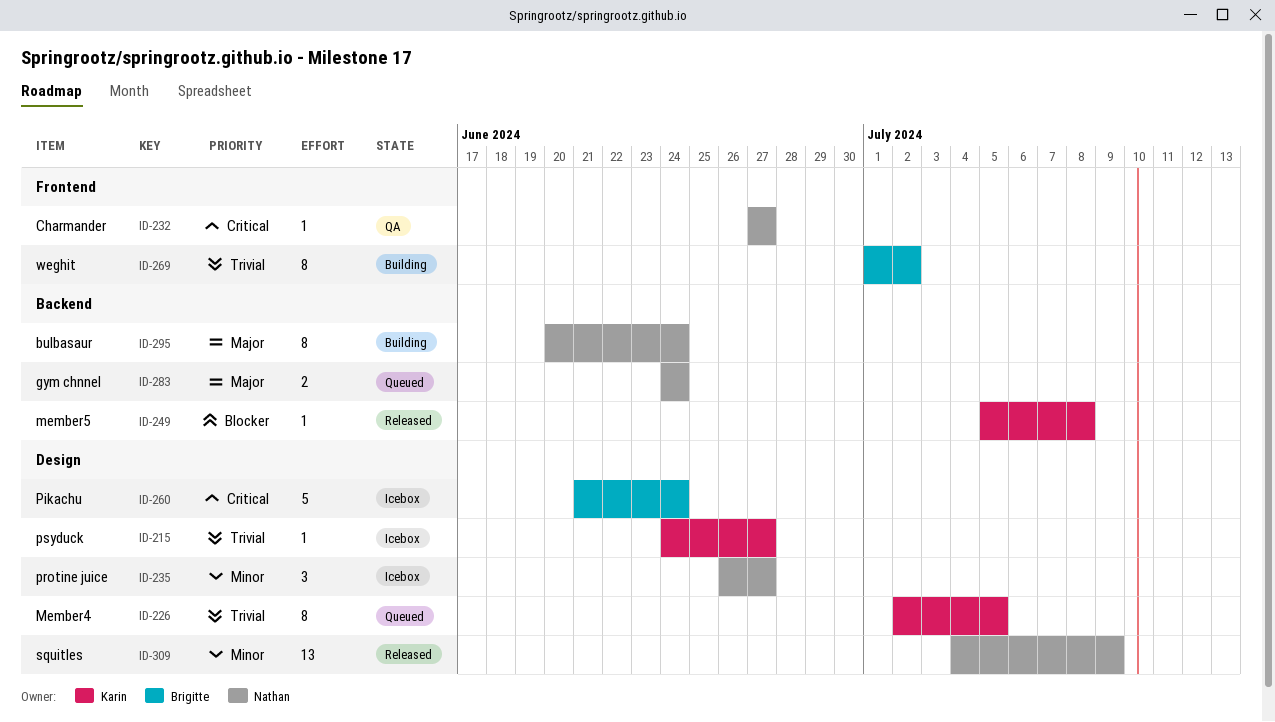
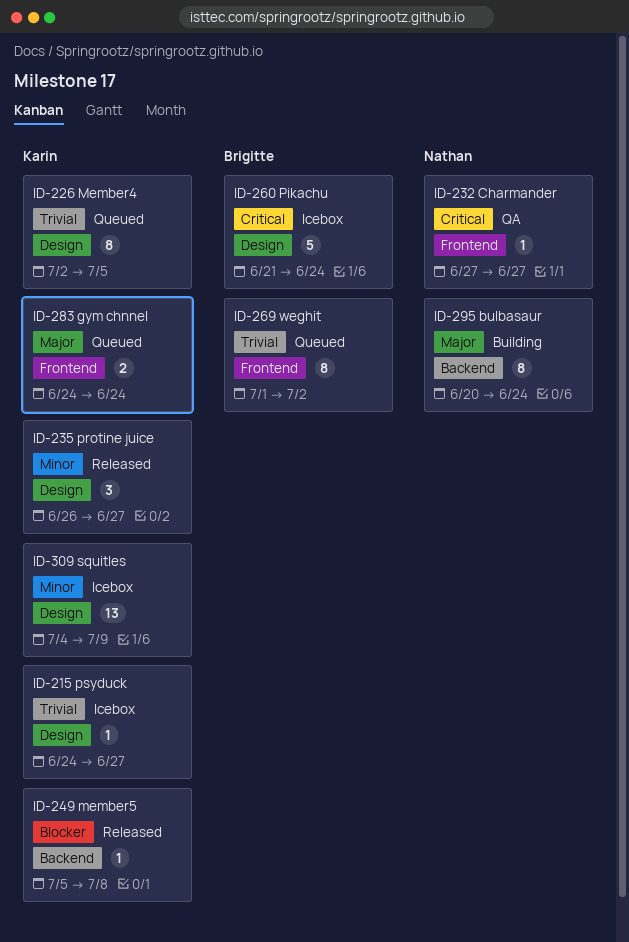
ID-235, status: Icebox -> Released
ID-235, owner: Nathan -> Karin
ID-269, status: Building -> Queued
ID-283, owner: Nathan -> Karin
ID-283, label: Backend -> Frontend
ID-309, status: Released -> Icebox
ID-309, owner: Nathan -> Karin

